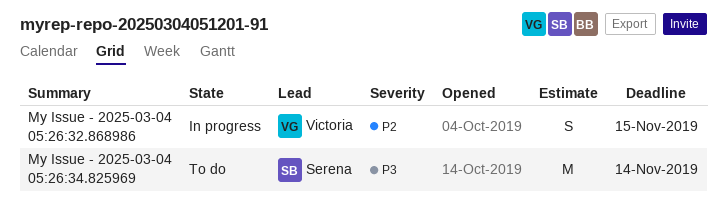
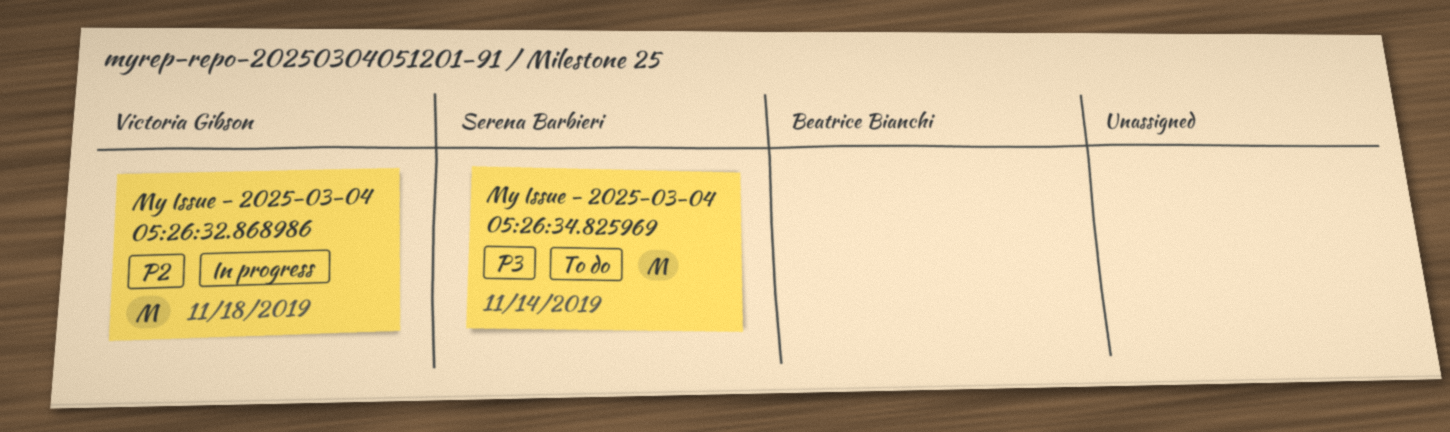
My Issue - 2025-03-04 05:26:32.868986, estimate: S -> M
My Issue - 2025-03-04 05:26:32.868986, due: Nov 15 -> Nov 18

